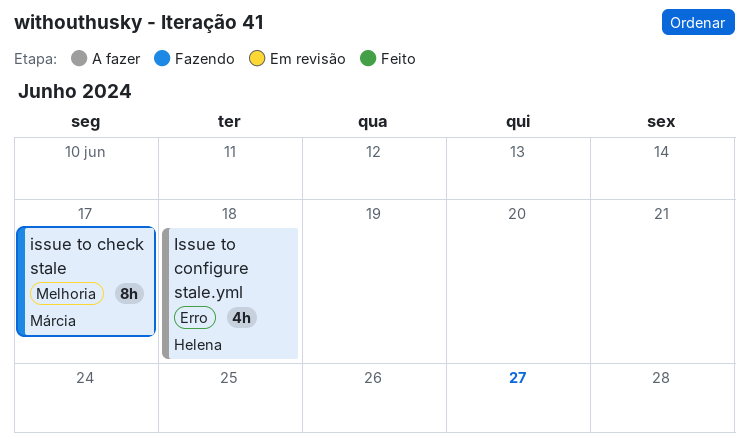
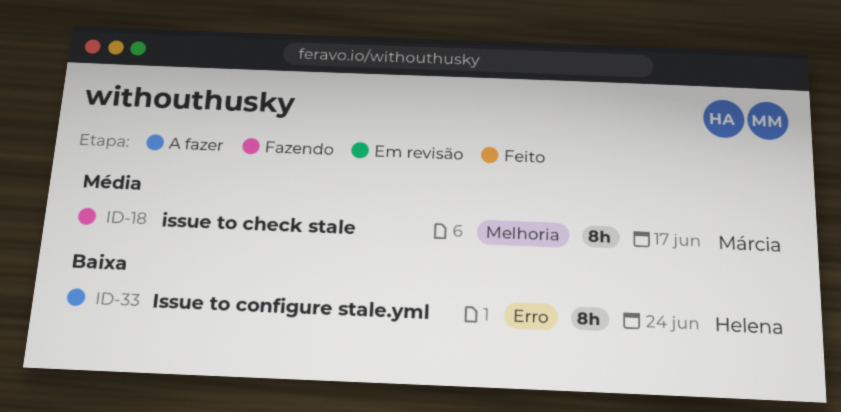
Issue to configure stale.yml, estimate: 4h -> 8h
Issue to configure stale.yml, due: Jun 18 -> Jun 24

